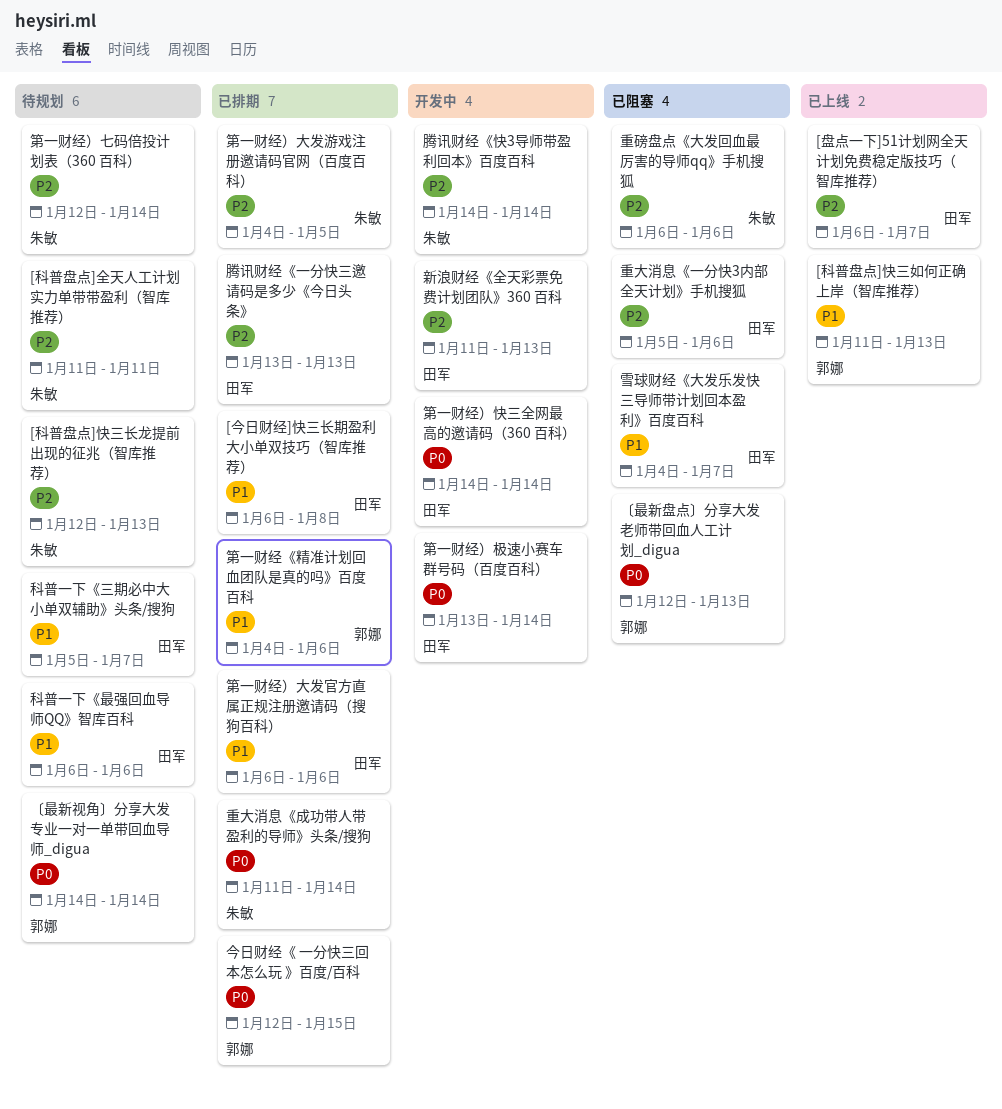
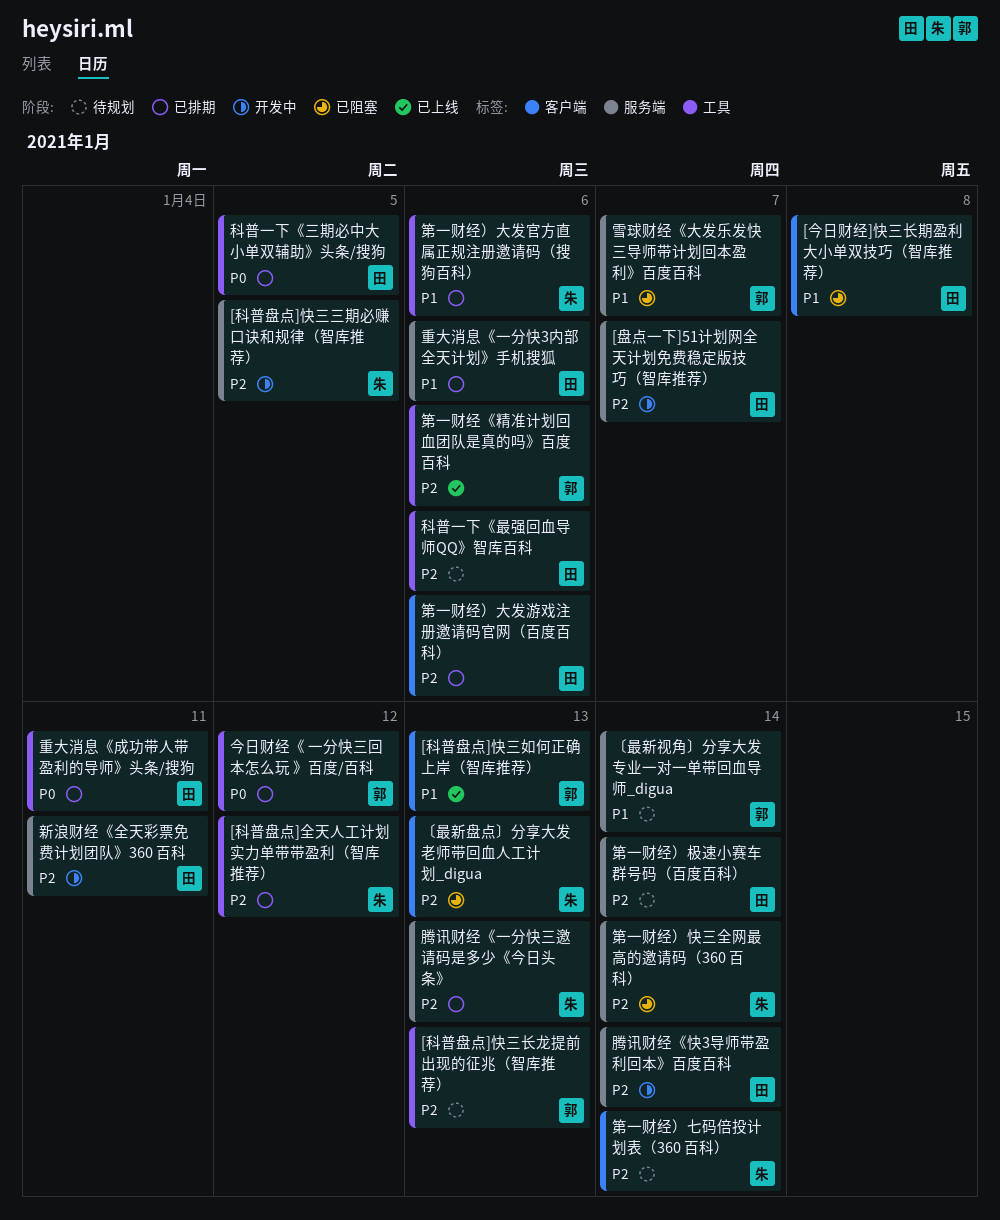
[今日财经]快三长期盈利大小单双技巧（智库推荐）, status: 已排期 -> 已阻塞
[盘点一下]51计划网全天计划免费稳定版技巧（智库推荐）, status: 已上线 -> 开发中
[科普盘点]全天人工计划实力单带带盈利（智库推荐）, status: 待规划 -> 已排期
[科普盘点]全天人工计划实力单带带盈利（智库推荐）, due: Jan 11 -> Jan 12
[科普盘点]快三三期必赚口诀和规律（智库推荐）: none -> present
[科普盘点]快三长龙提前出现的征兆（智库推荐）, owner: 朱敏 -> 郭娜
〔最新盘点〕分享大发老师带回血人工计划_digua, owner: 郭娜 -> 朱敏
〔最新盘点〕分享大发老师带回血人工计划_digua, priority: P0 -> P2
〔最新视角〕分享大发专业一对一单带回血导师_digua, priority: P0 -> P1
今日财经《 一分快三回本怎么玩 》百度/百科, due: Jan 15 -> Jan 12
新浪财经《全天彩票免费计划团队》360 百科, due: Jan 13 -> Jan 11
科普一下《三期必中大小单双辅助》头条/搜狗, status: 待规划 -> 已排期
科普一下《三期必中大小单双辅助》头条/搜狗, priority: P1 -> P0
科普一下《三期必中大小单双辅助》头条/搜狗, due: Jan 7 -> Jan 5
科普一下《最强回血导师QQ》智库百科, priority: P1 -> P2
第一财经《精准计划回血团队是真的吗》百度百科, status: 已排期 -> 已上线
第一财经《精准计划回血团队是真的吗》百度百科, priority: P1 -> P2
第一财经）大发官方直属正规注册邀请码（搜狗百科）, owner: 田军 -> 朱敏
第一财经）大发游戏注册邀请码官网（百度百科）, owner: 朱敏 -> 田军
第一财经）大发游戏注册邀请码官网（百度百科）, due: Jan 5 -> Jan 6
第一财经）快三全网最高的邀请码（360 百科）, status: 开发中 -> 已阻塞
第一财经）快三全网最高的邀请码（360 百科）, owner: 田军 -> 朱敏
第一财经）快三全网最高的邀请码（360 百科）, priority: P0 -> P2
第一财经）极速小赛车群号码（百度百科）, status: 开发中 -> 待规划
第一财经）极速小赛车群号码（百度百科）, priority: P0 -> P2
腾讯财经《一分快三邀请码是多少《今日头条》, owner: 田军 -> 朱敏
腾讯财经《快3导师带盈利回本》百度百科, owner: 朱敏 -> 田军
重大消息《一分快3内部全天计划》手机搜狐, status: 已阻塞 -> 已排期
重大消息《一分快3内部全天计划》手机搜狐, priority: P2 -> P1
重大消息《成功带人带盈利的导师》头条/搜狗, owner: 朱敏 -> 田军
重大消息《成功带人带盈利的导师》头条/搜狗, due: Jan 14 -> Jan 11
重磅盘点《大发回血最厉害的导师qq》手机搜狐: present -> none
雪球财经《大发乐发快三导师带计划回本盈利》百度百科, owner: 田军 -> 郭娜

